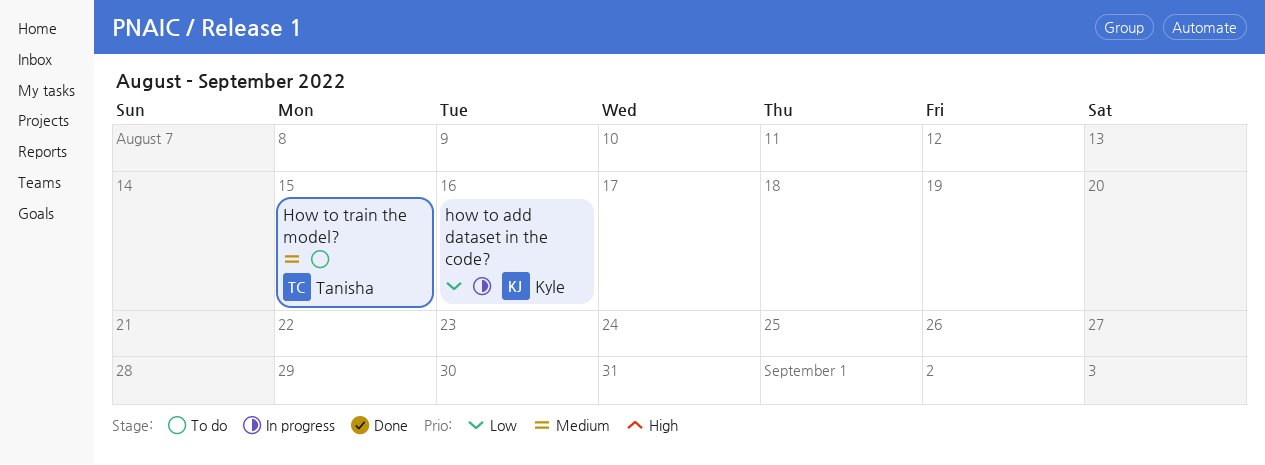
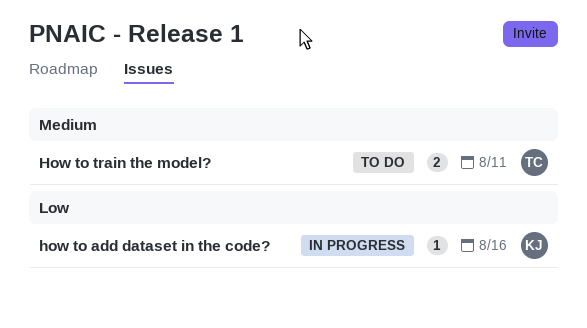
How to train the model?, due: Aug 15 -> Aug 11

